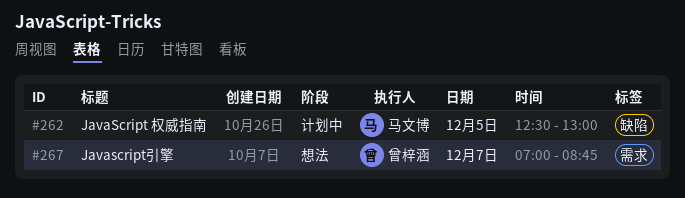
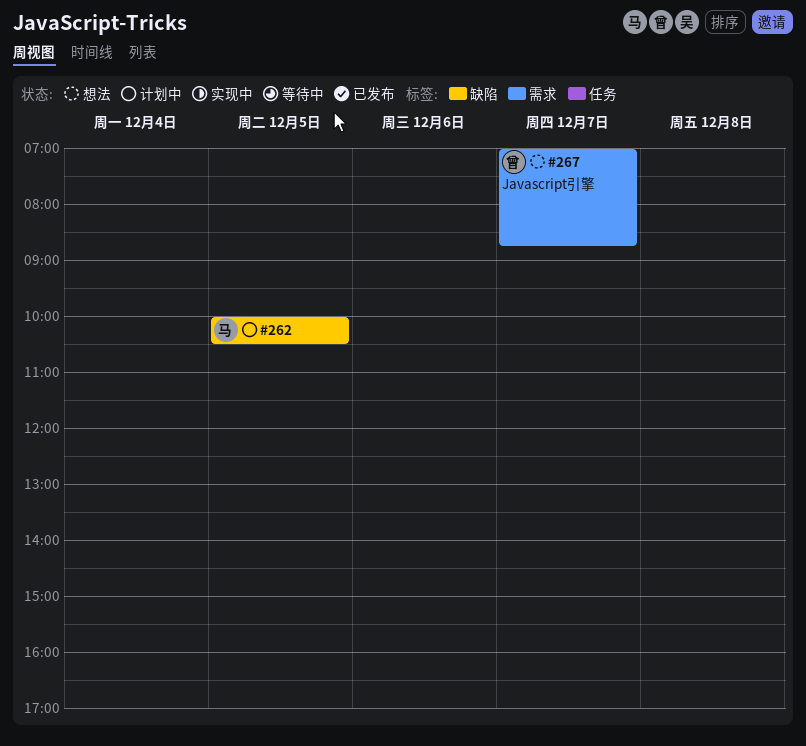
#262, begins: 12:30 -> 10:00
#262, ends: 13:00 -> 10:30

